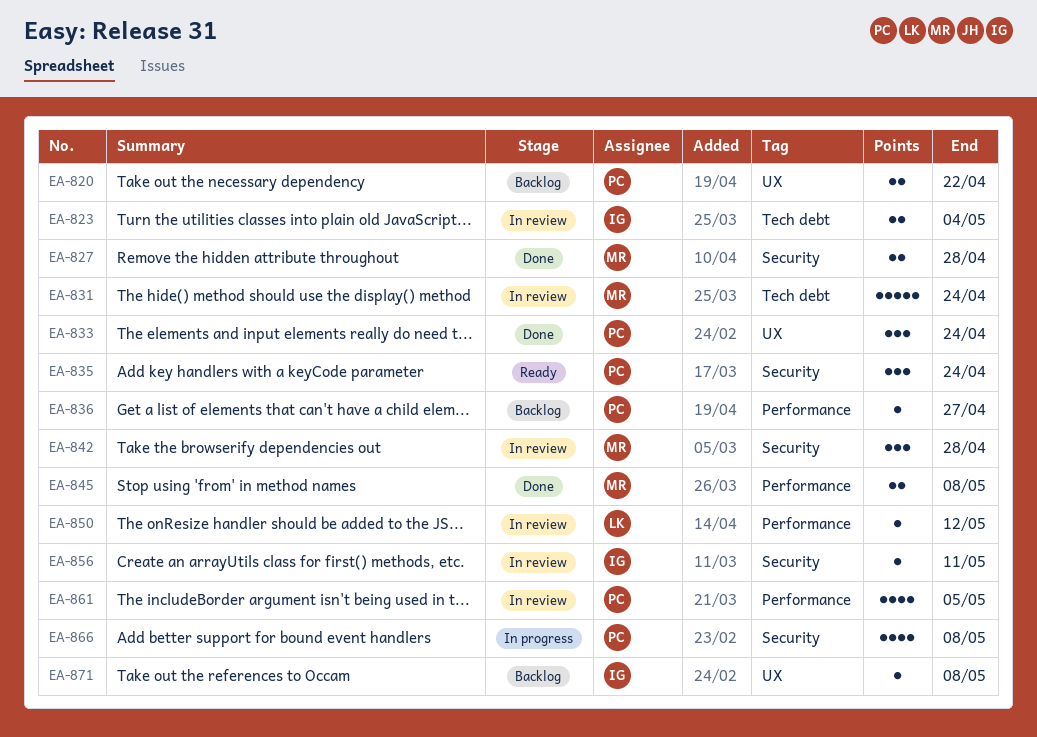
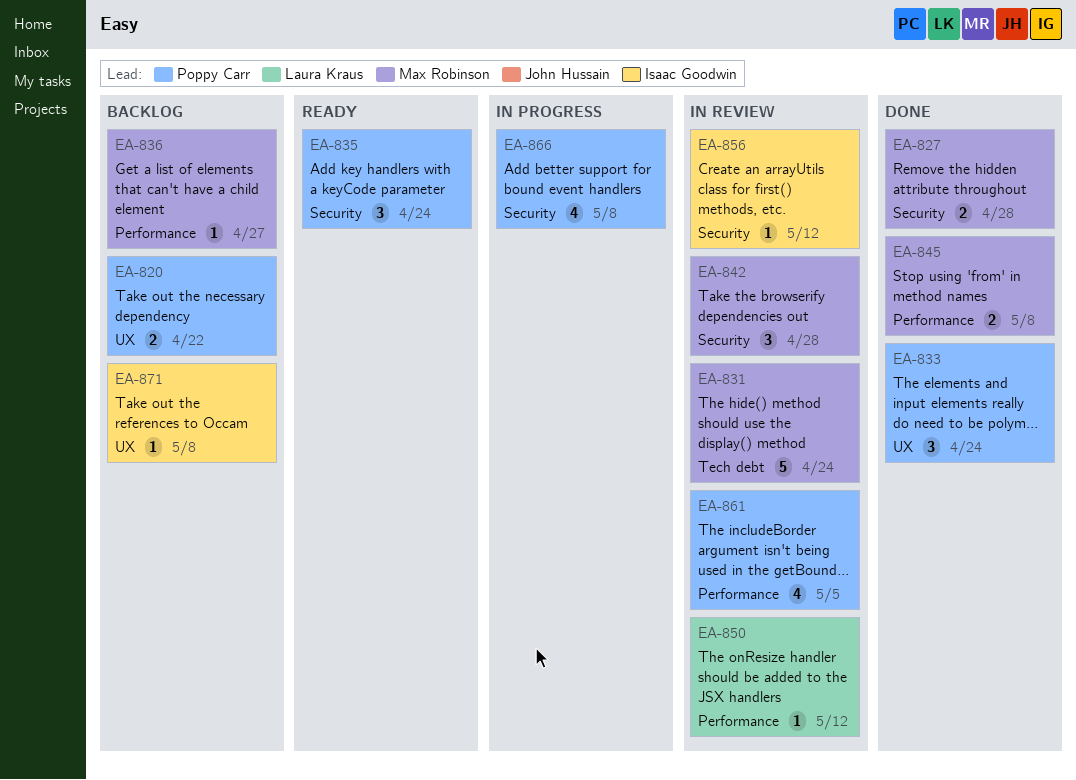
EA-823: present -> none
EA-836, owner: Poppy Carr -> Max Robinson
EA-856, due: May 11 -> May 12

